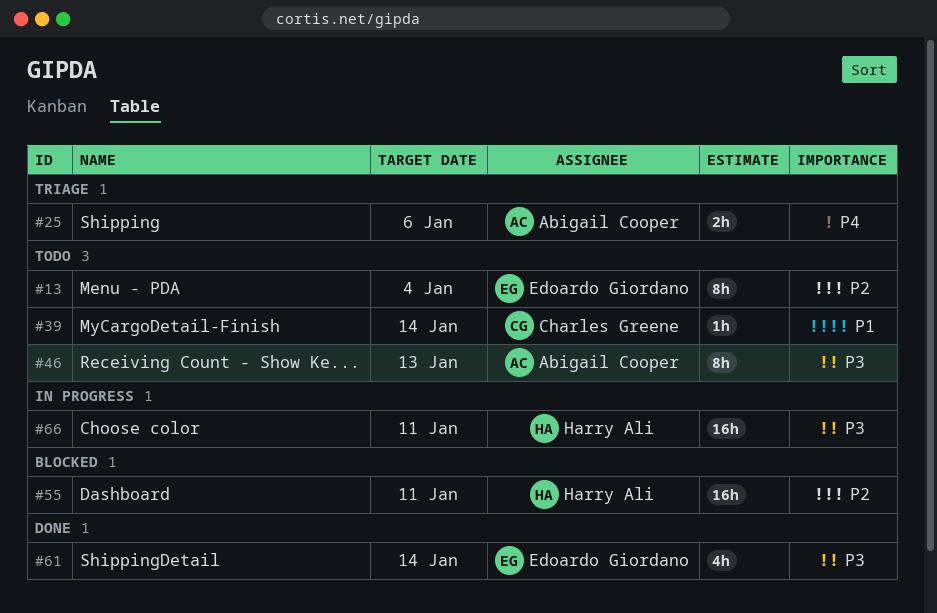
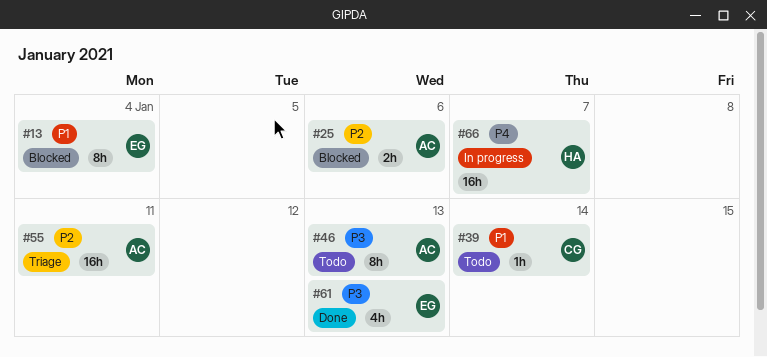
#13, status: Todo -> Blocked
#13, priority: P2 -> P1
#25, status: Triage -> Blocked
#25, priority: P4 -> P2
#55, status: Blocked -> Triage
#55, owner: Harry Ali -> Abigail Cooper
#61, due: Jan 14 -> Jan 13
#66, priority: P3 -> P4
#66, due: Jan 11 -> Jan 7

